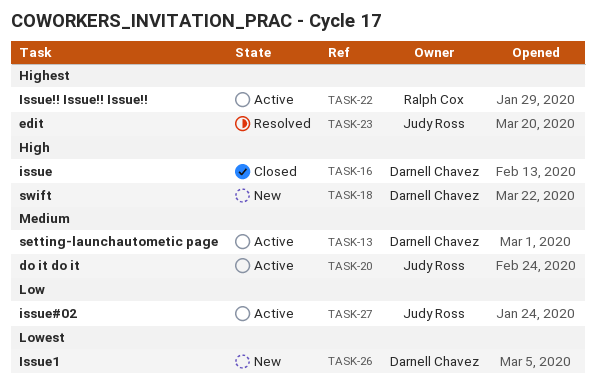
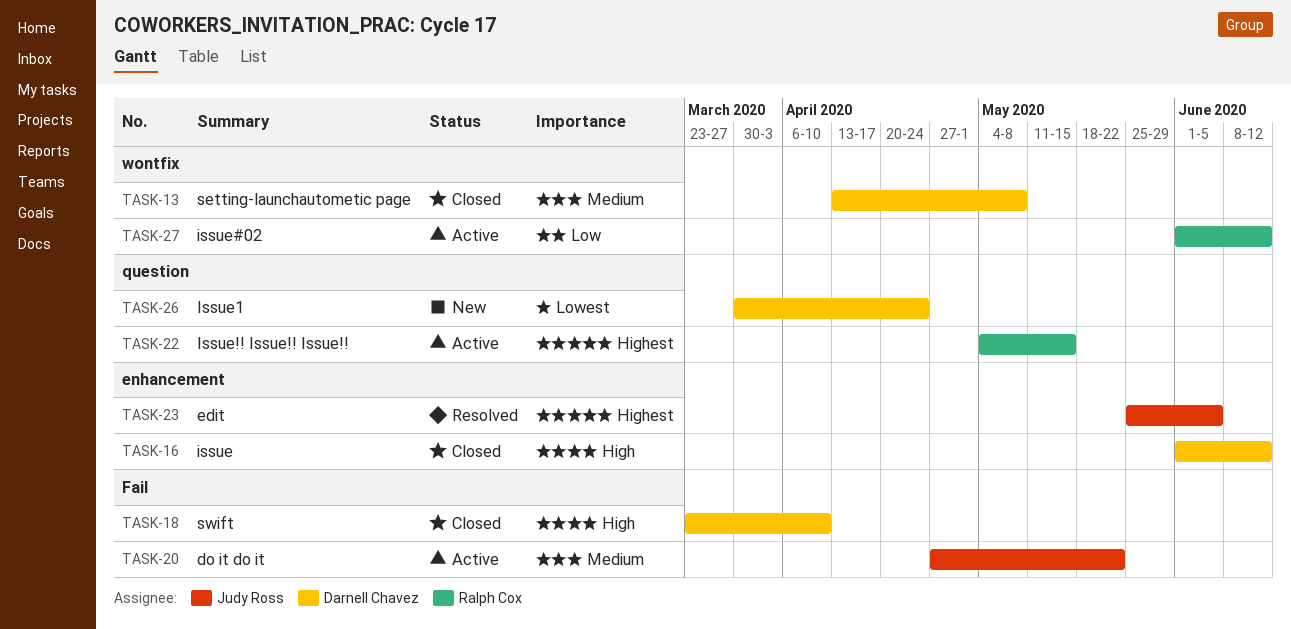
TASK-13, status: Active -> Closed
TASK-18, status: New -> Closed
TASK-27, owner: Judy Ross -> Ralph Cox

